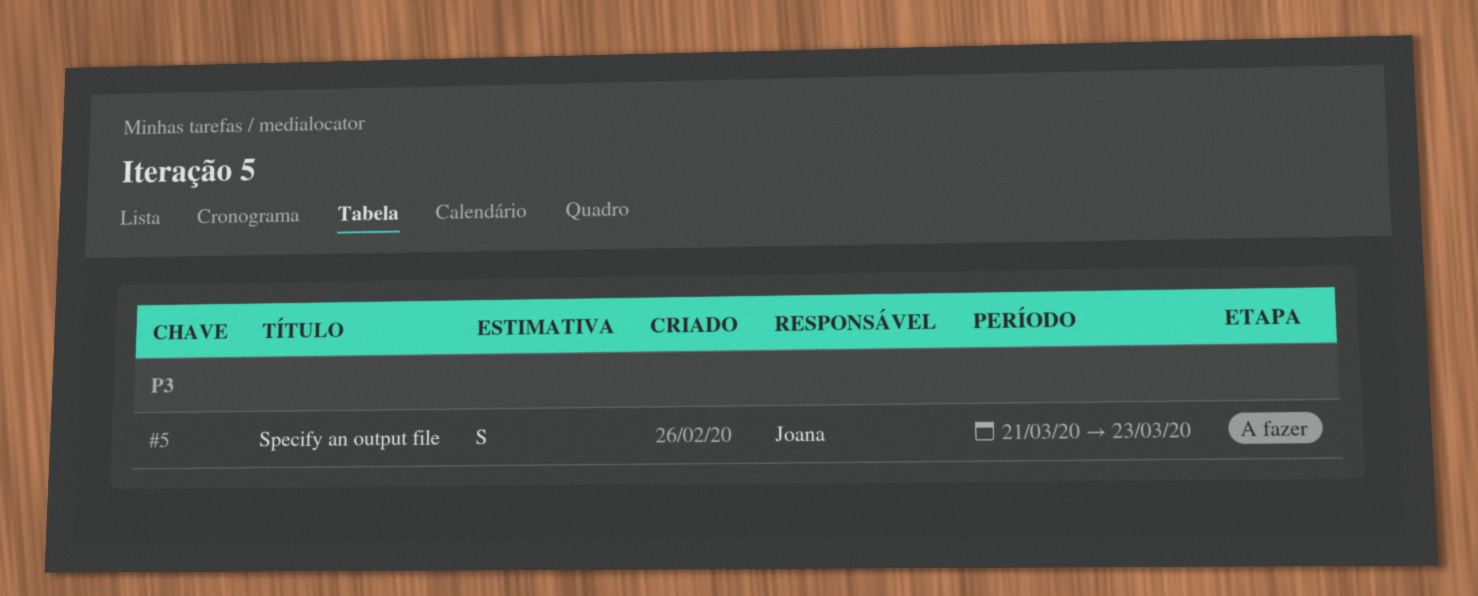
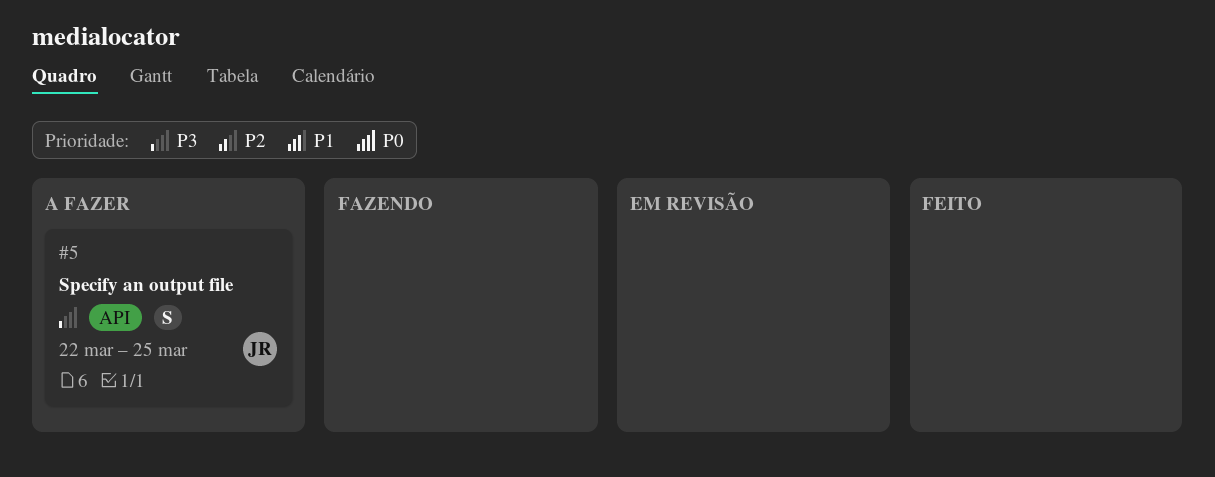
#5, start: Mar 21 -> Mar 22
#5, due: Mar 23 -> Mar 25

